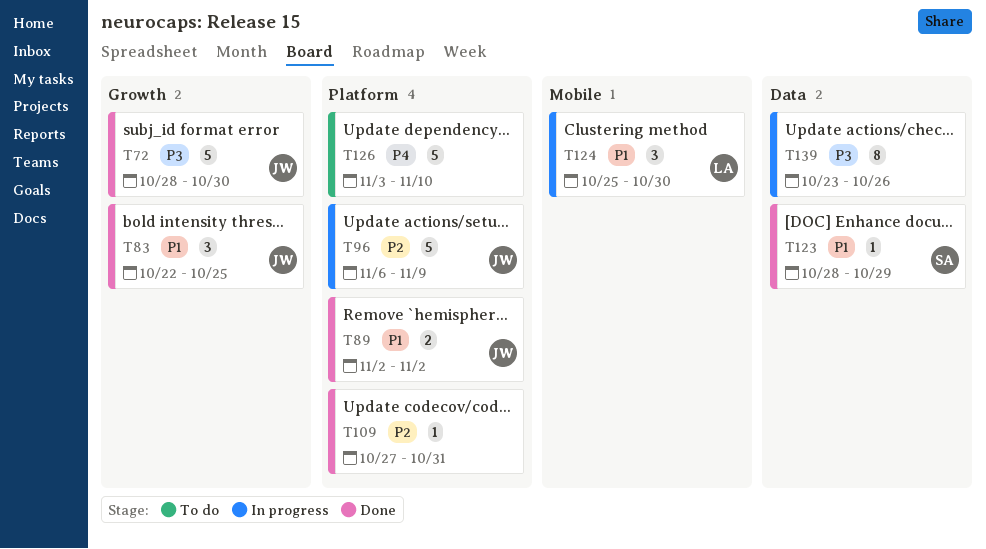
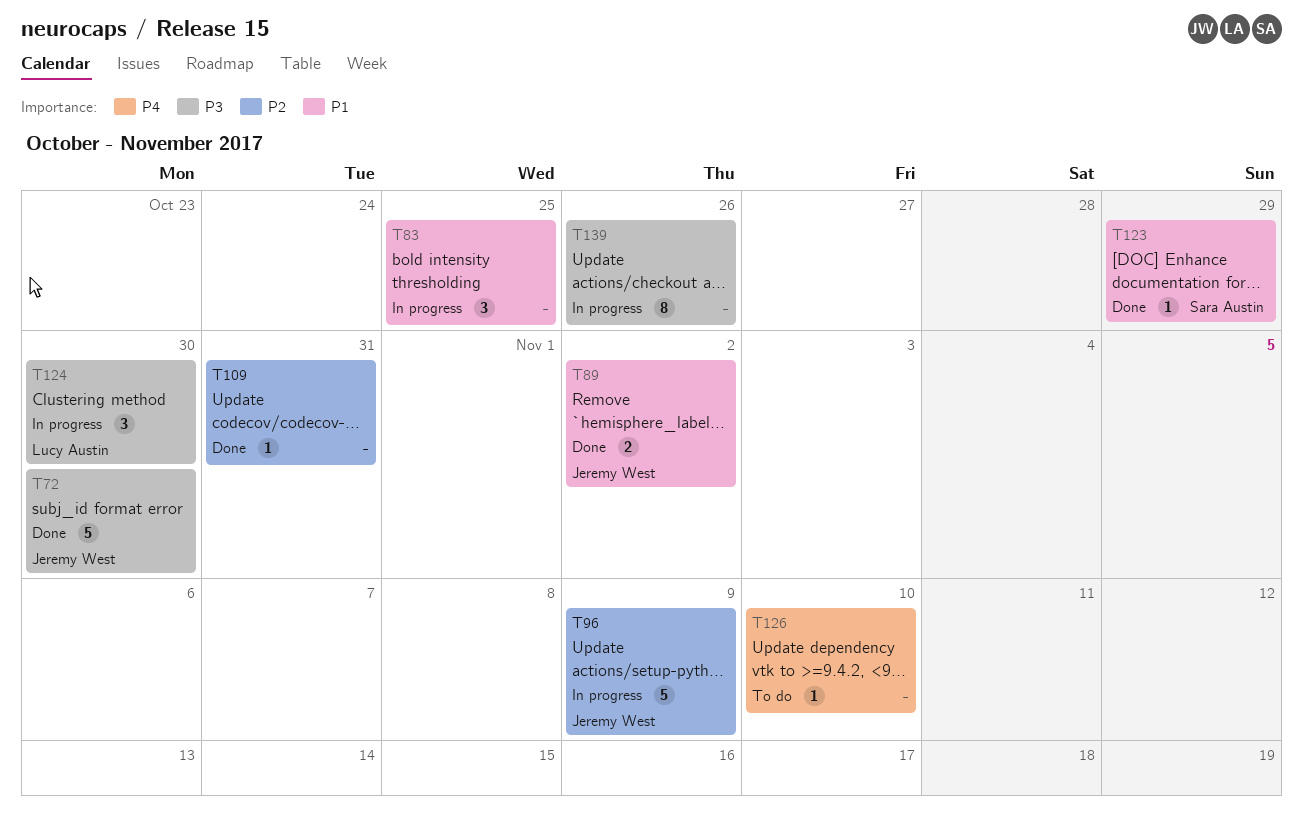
T83, status: Done -> In progress
T83, owner: Jeremy West -> none
T124, priority: P1 -> P3
T126, estimate: 5 -> 1

